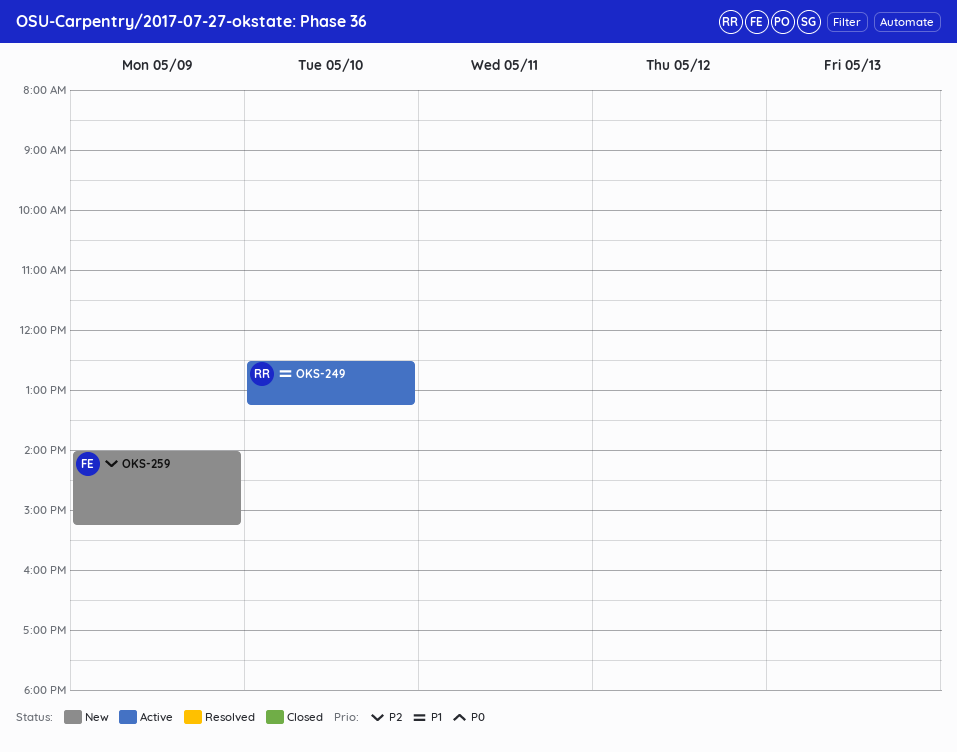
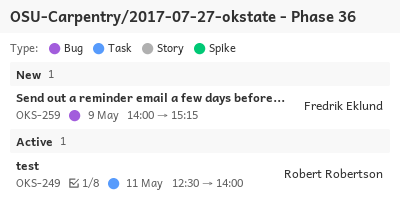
OKS-249, day: May 10 -> May 11
OKS-249, ends: 13:15 -> 14:00

